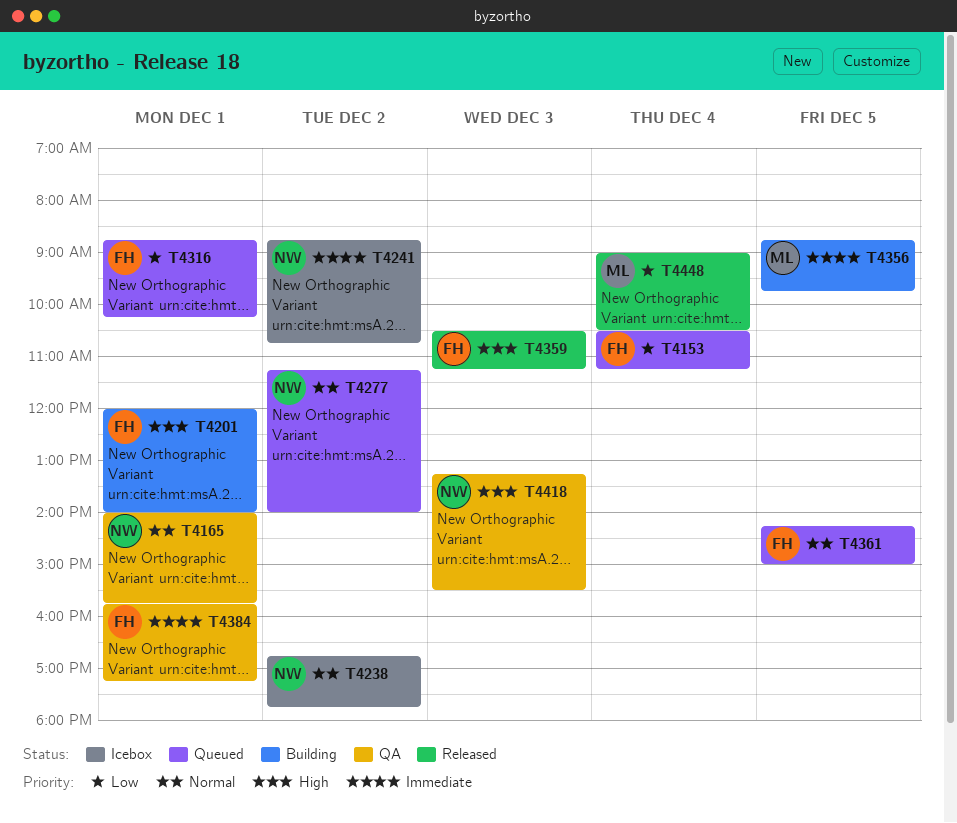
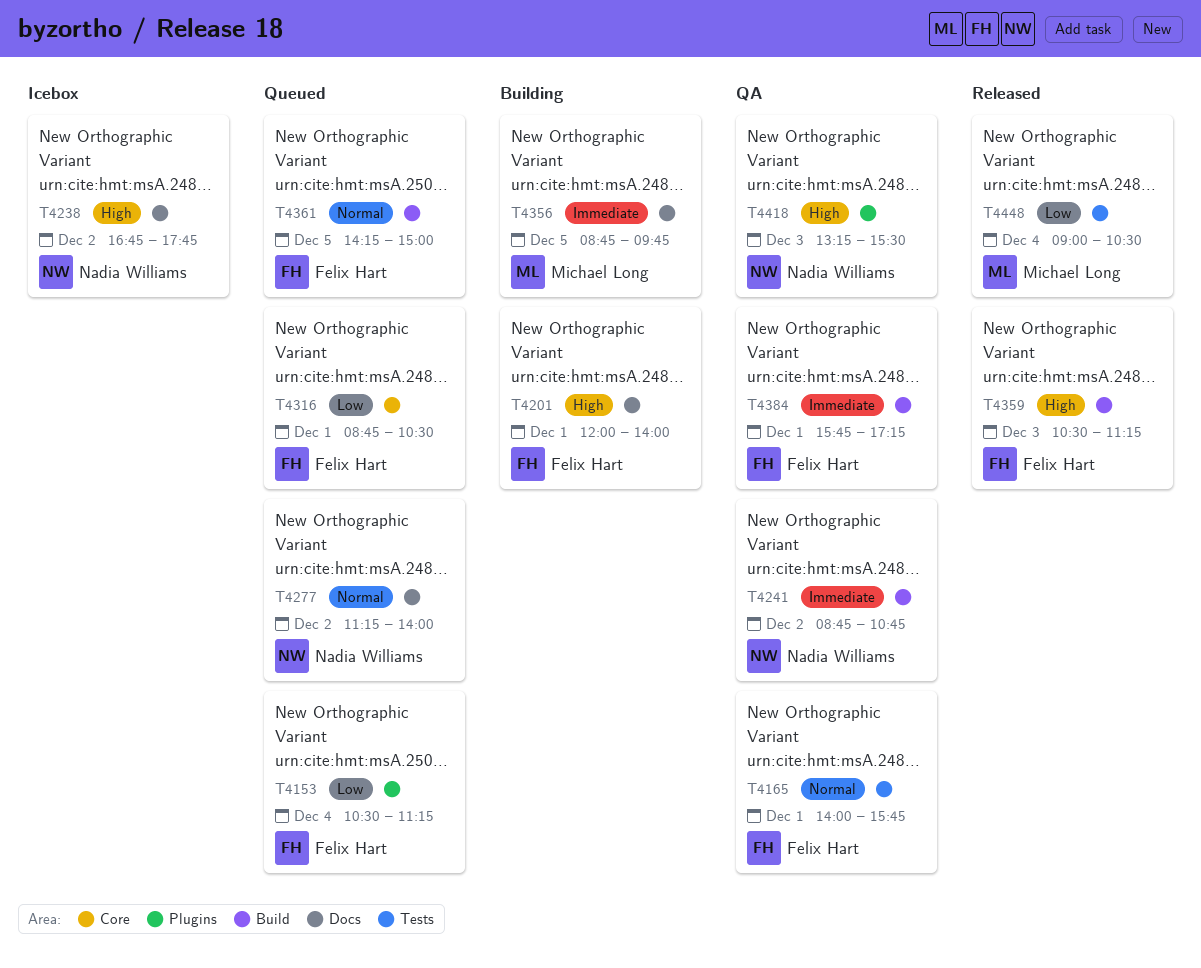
T4165, owner: Nadia Williams -> Felix Hart
T4238, priority: Normal -> High
T4241, status: Icebox -> QA
T4316, ends: 10:15 -> 10:30

